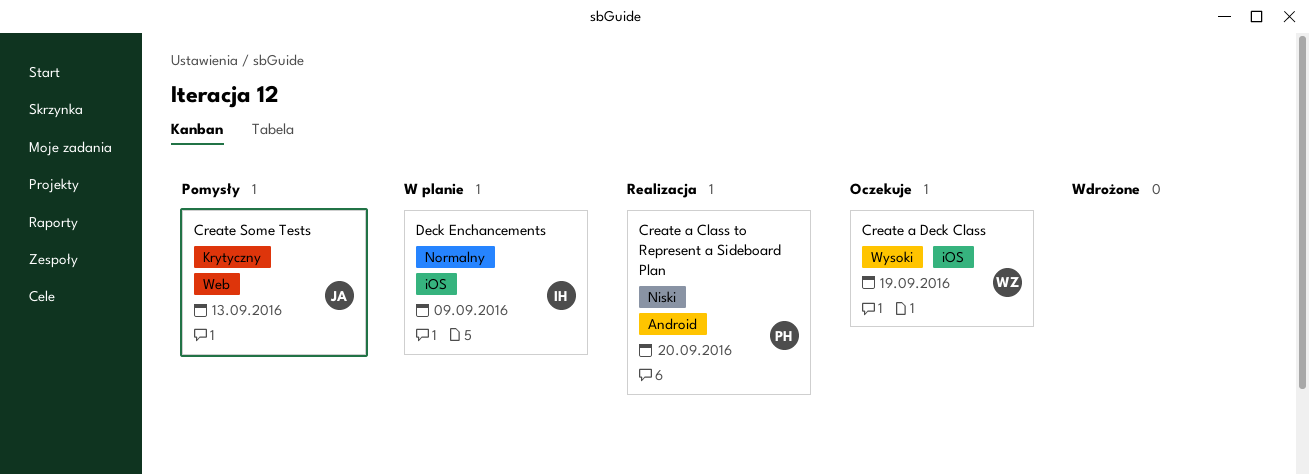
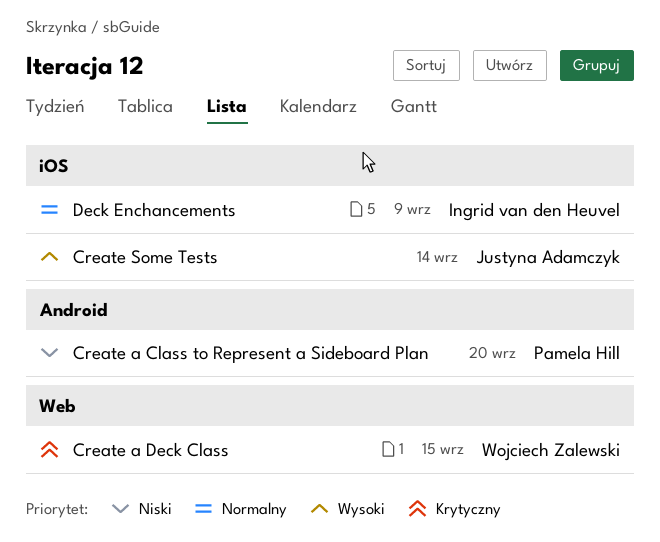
Create a Deck Class, priority: Wysoki -> Krytyczny
Create a Deck Class, label: iOS -> Web
Create a Deck Class, due: Sep 19 -> Sep 15
Create Some Tests, priority: Krytyczny -> Wysoki
Create Some Tests, label: Web -> iOS
Create Some Tests, due: Sep 13 -> Sep 14

